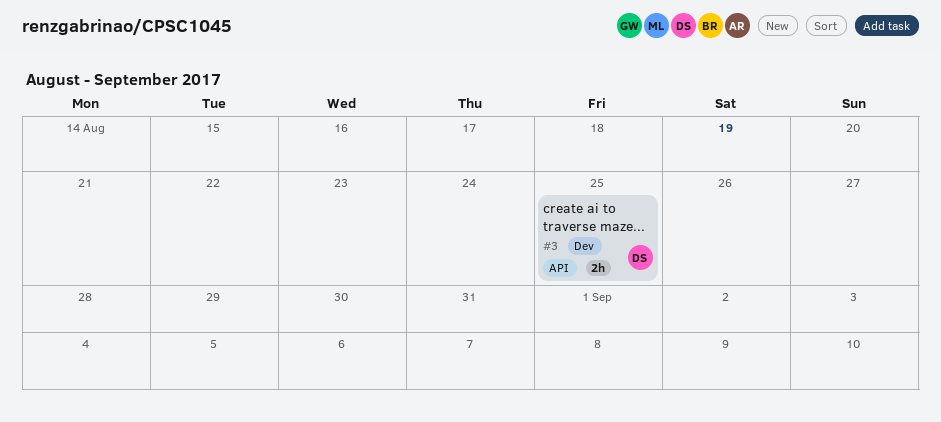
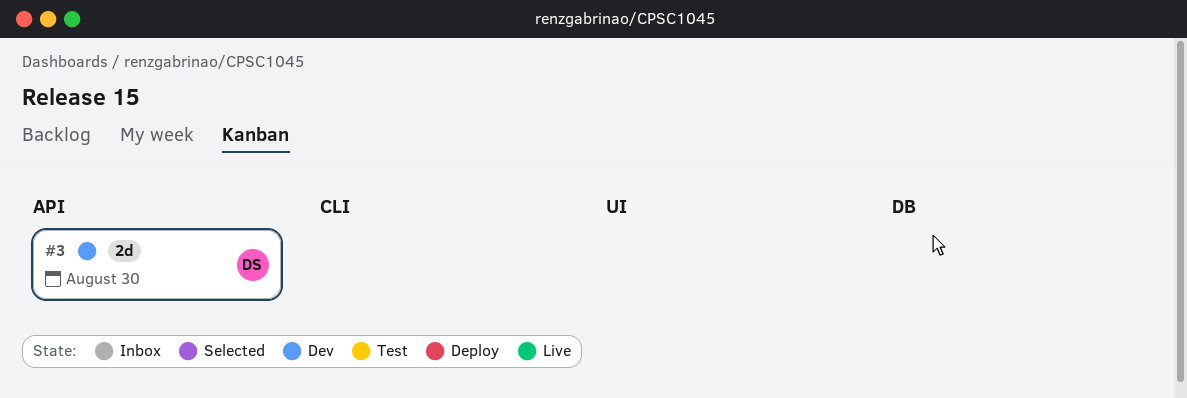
#3, estimate: 2h -> 2d
#3, due: Aug 25 -> Aug 30

